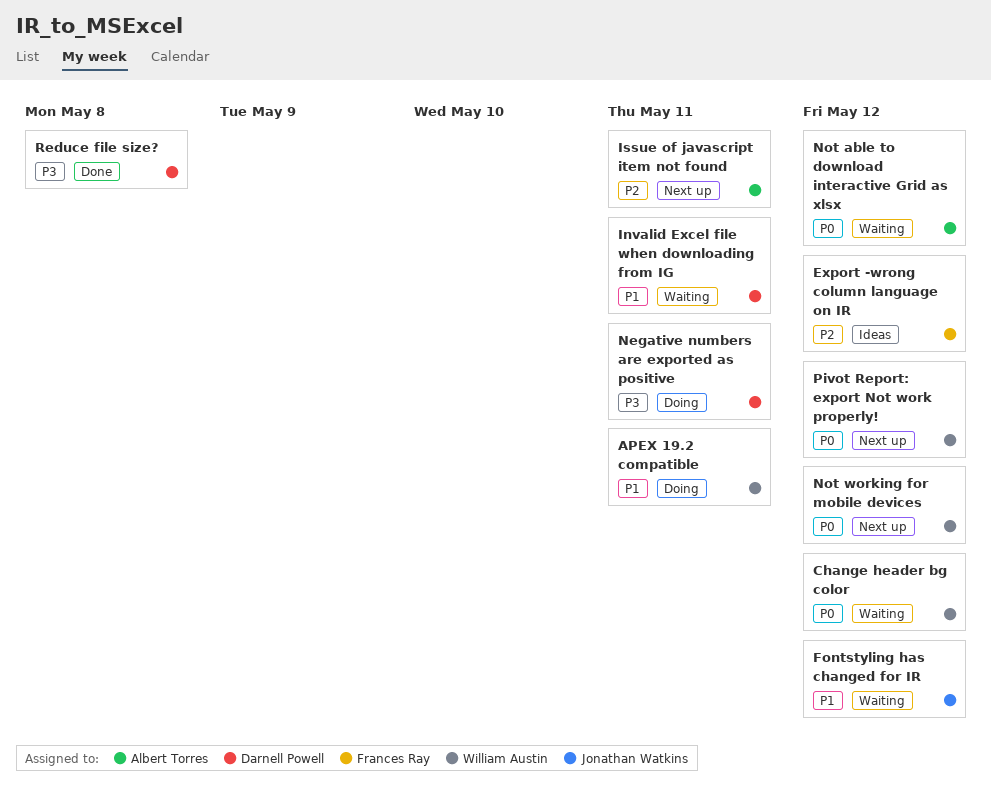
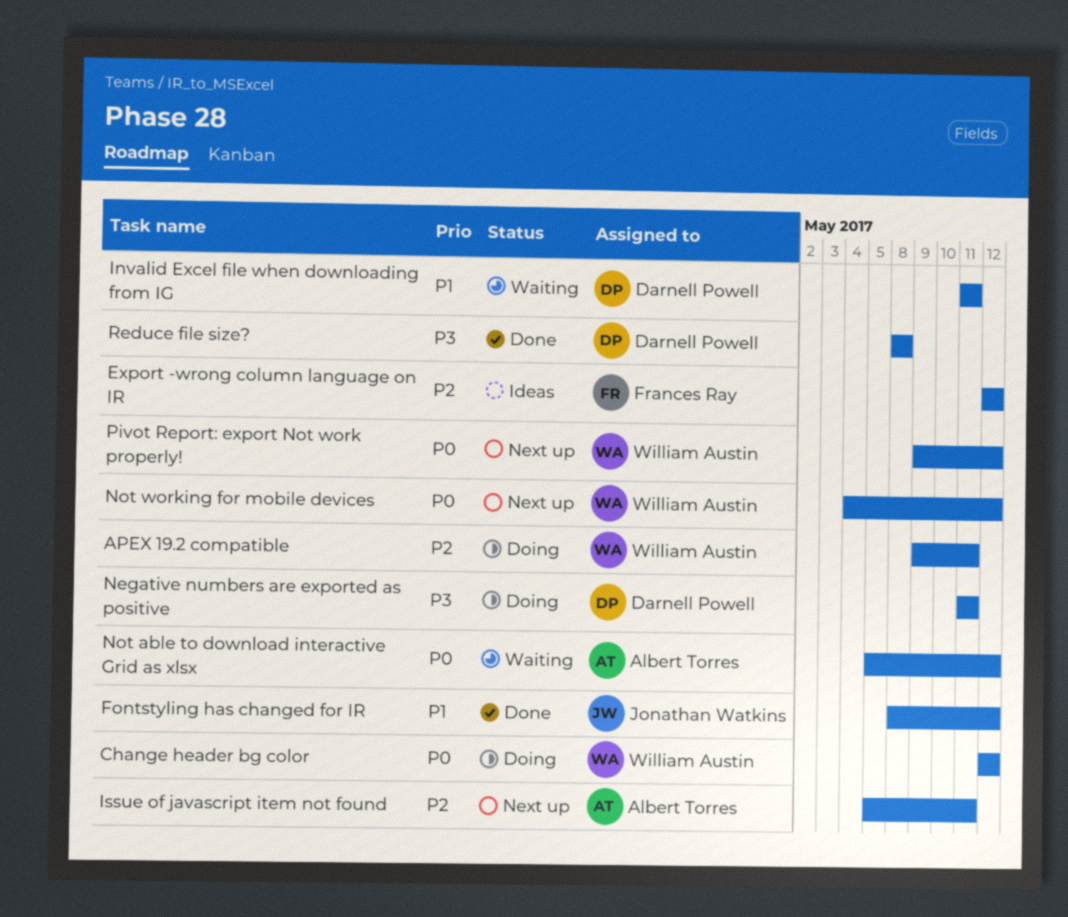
APEX 19.2 compatible, priority: P1 -> P2
Change header bg color, status: Waiting -> Doing
Fontstyling has changed for IR, status: Waiting -> Done

